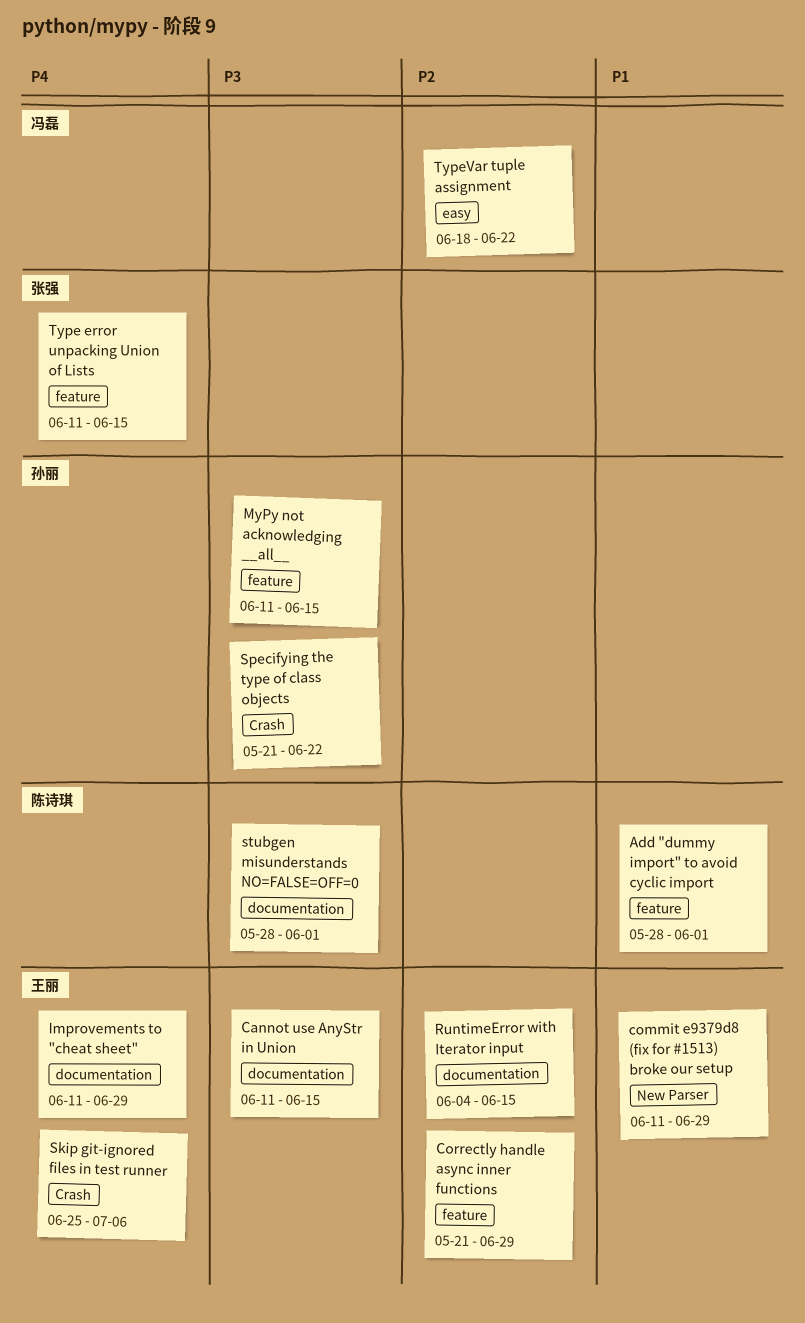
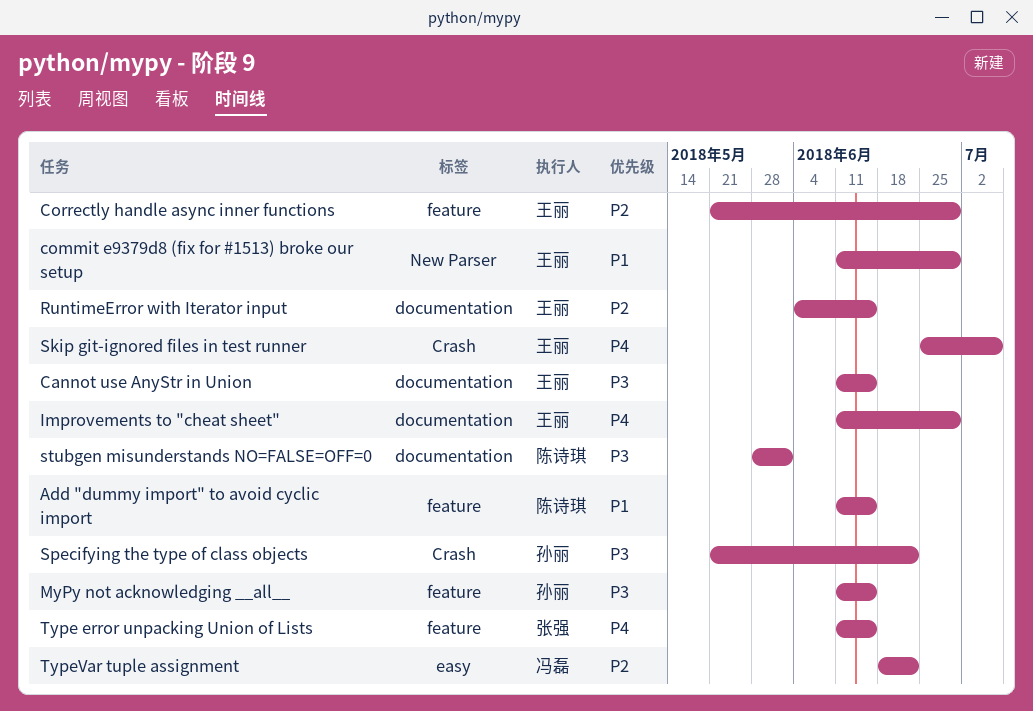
Add "dummy import" to avoid cyclic import, start: May 28 -> Jun 11
Add "dummy import" to avoid cyclic import, due: Jun 1 -> Jun 15

